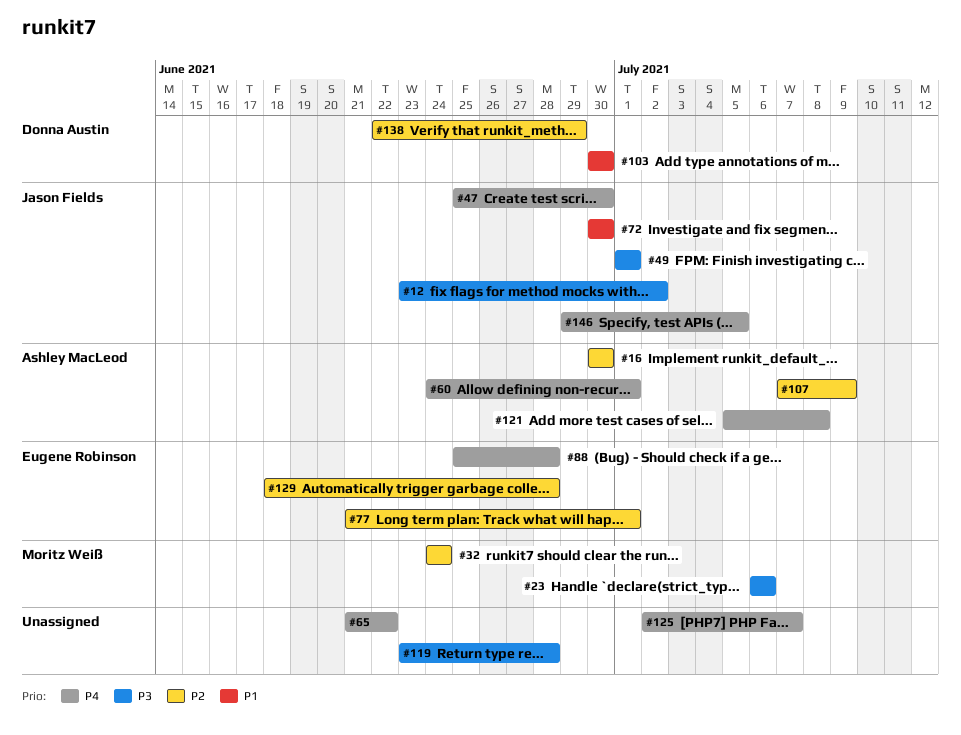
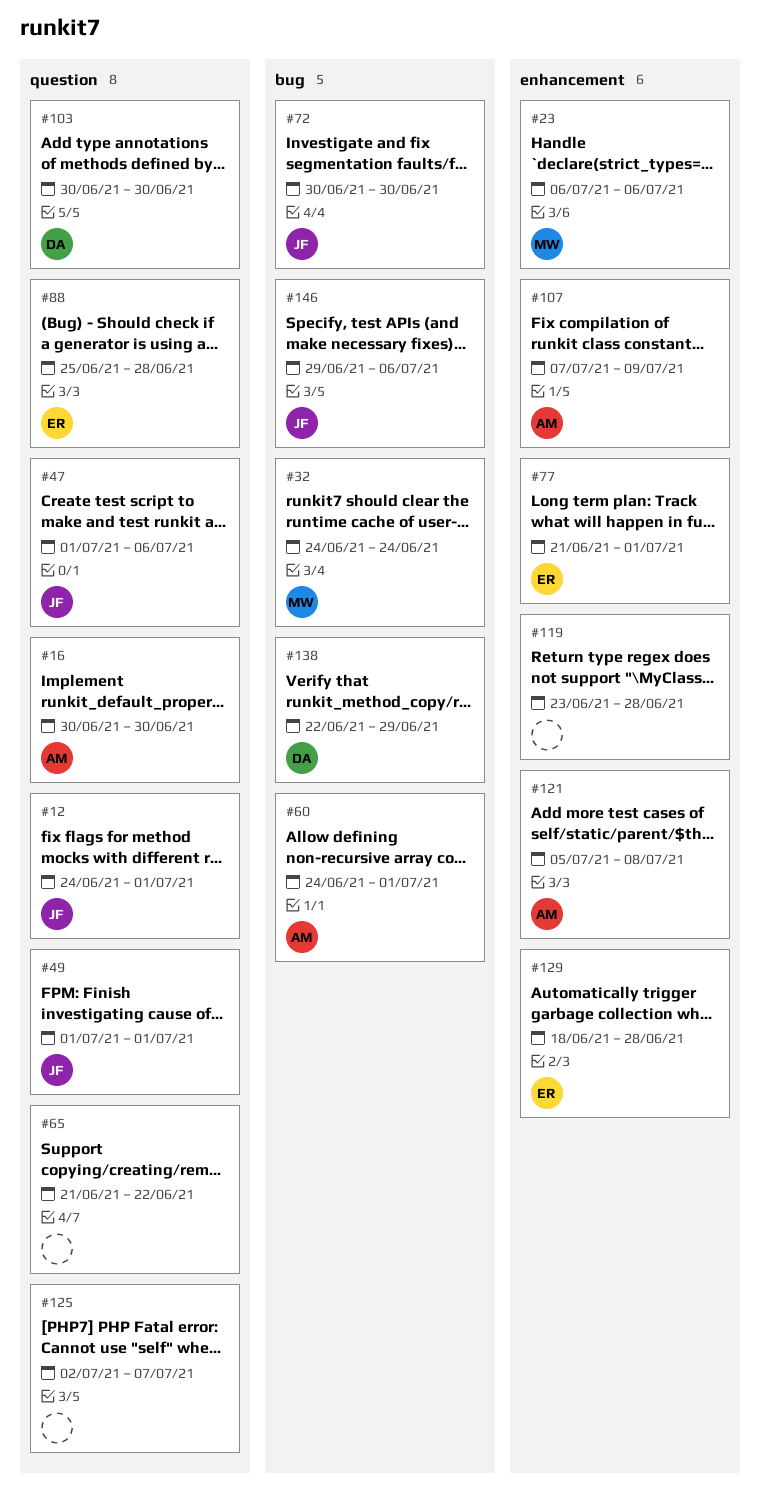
#12, start: Jun 23 -> Jun 24
#12, due: Jul 2 -> Jul 1
#47, start: Jun 25 -> Jul 1
#47, due: Jun 30 -> Jul 6
#146, due: Jul 5 -> Jul 6

